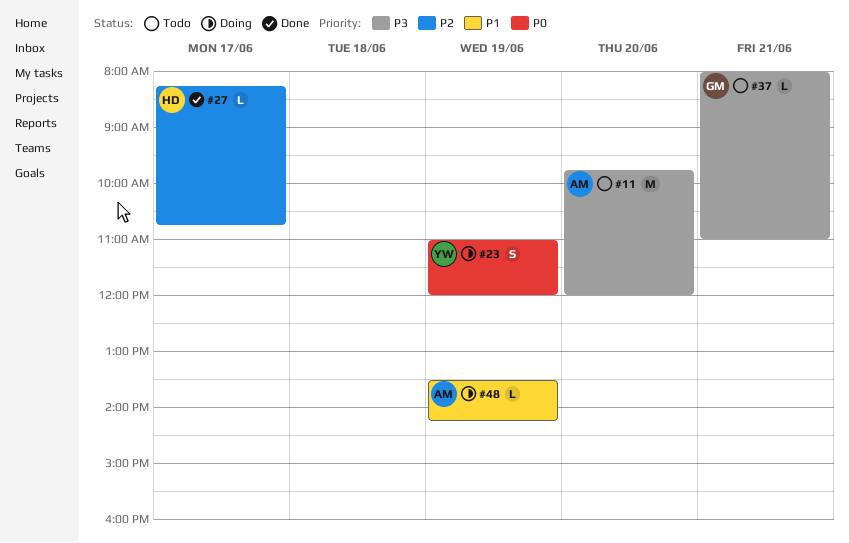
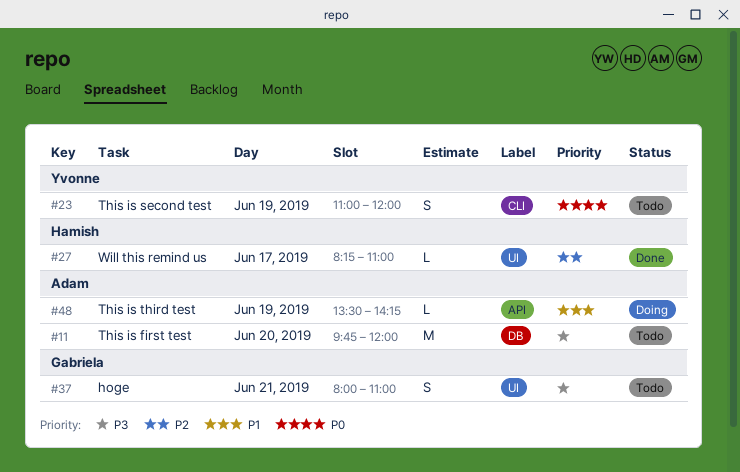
#23, status: Doing -> Todo
#27, ends: 10:45 -> 11:00
#37, estimate: L -> S

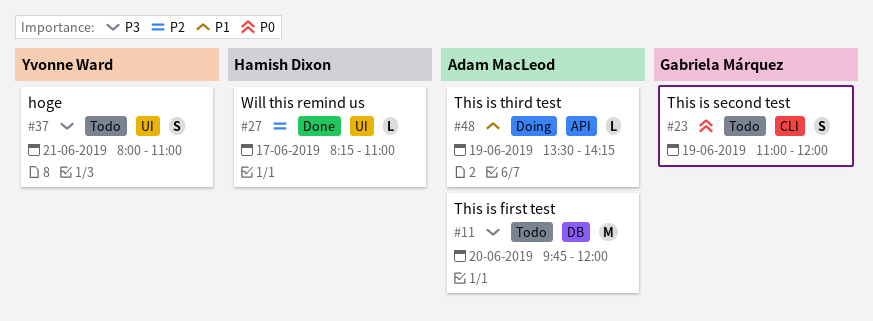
#23, owner: Yvonne Ward -> Gabriela Márquez
#37, owner: Gabriela Márquez -> Yvonne Ward

